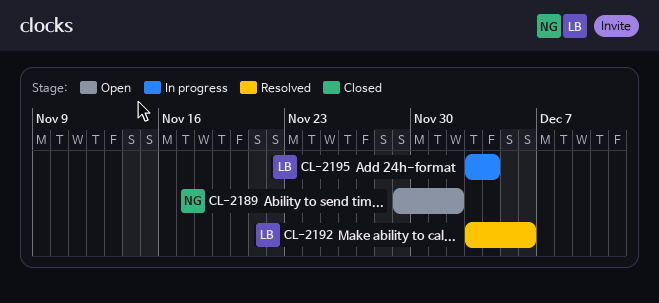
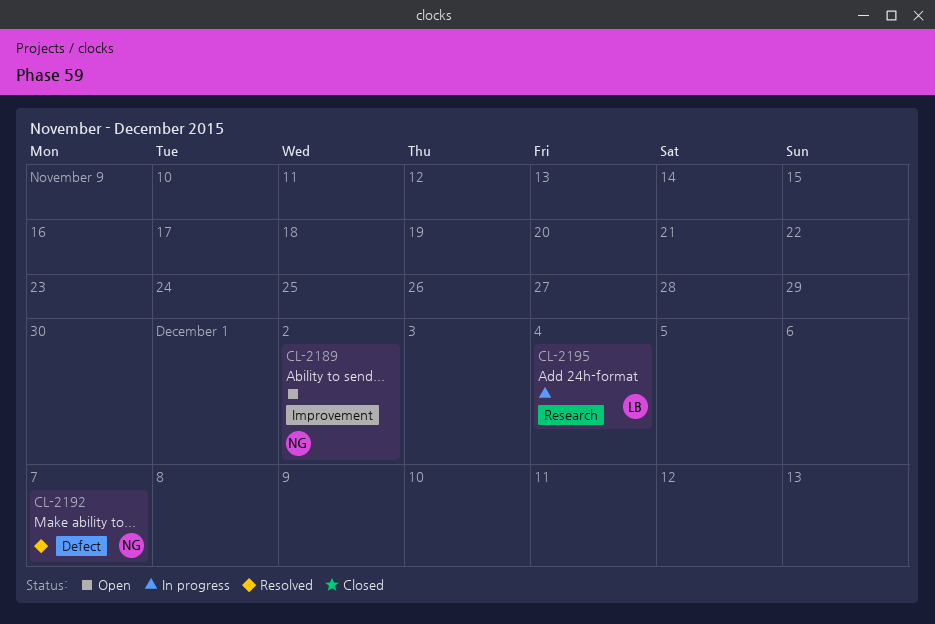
CL-2192, owner: LB -> NG
CL-2192, due: Dec 6 -> Dec 7

